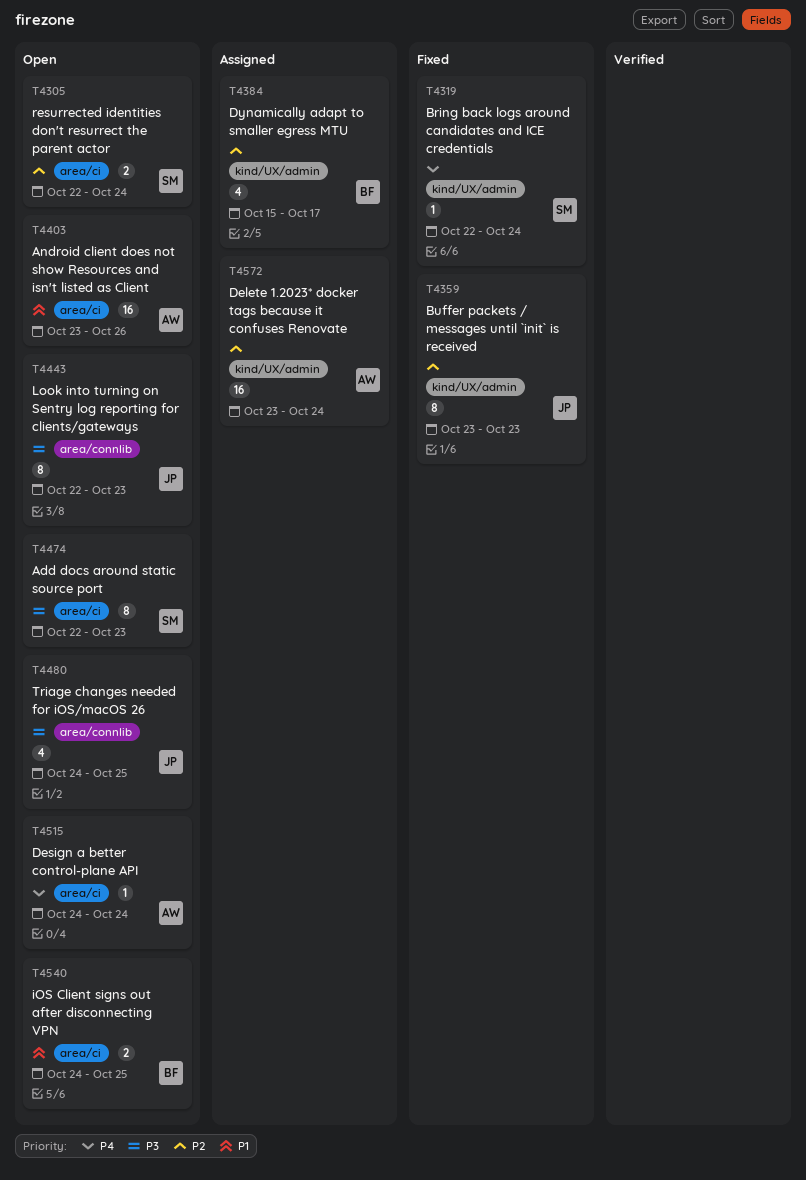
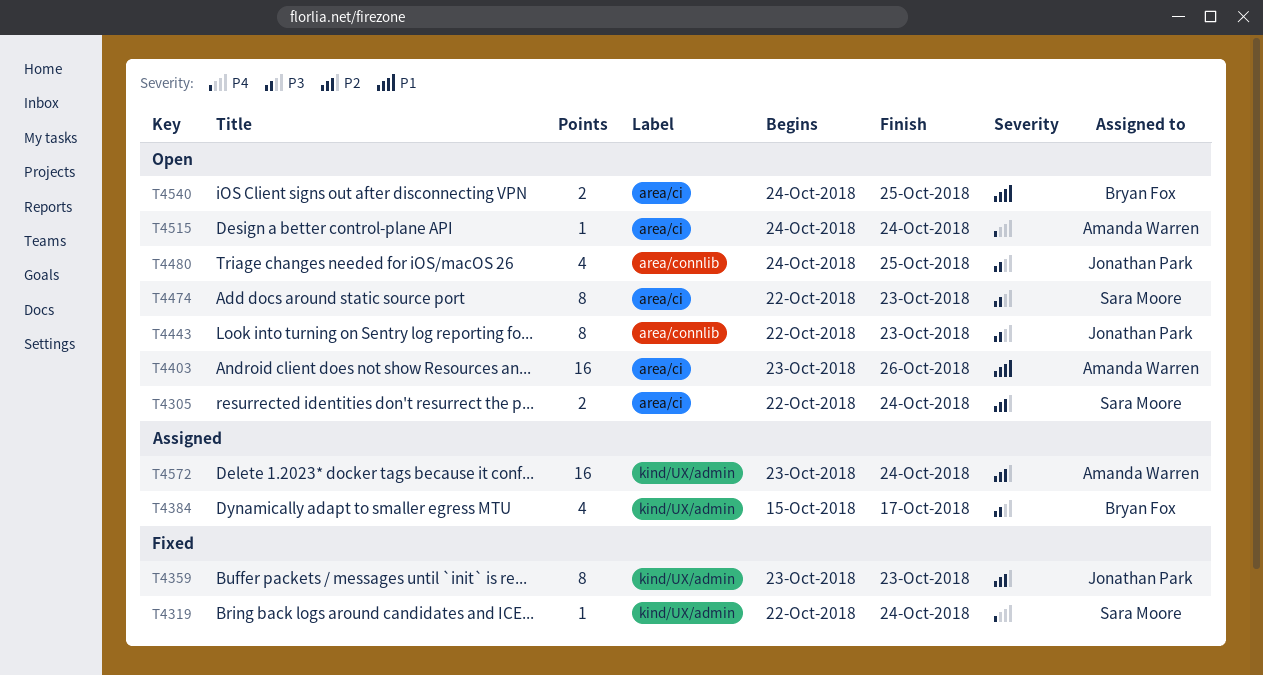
T4384, priority: P2 -> P3

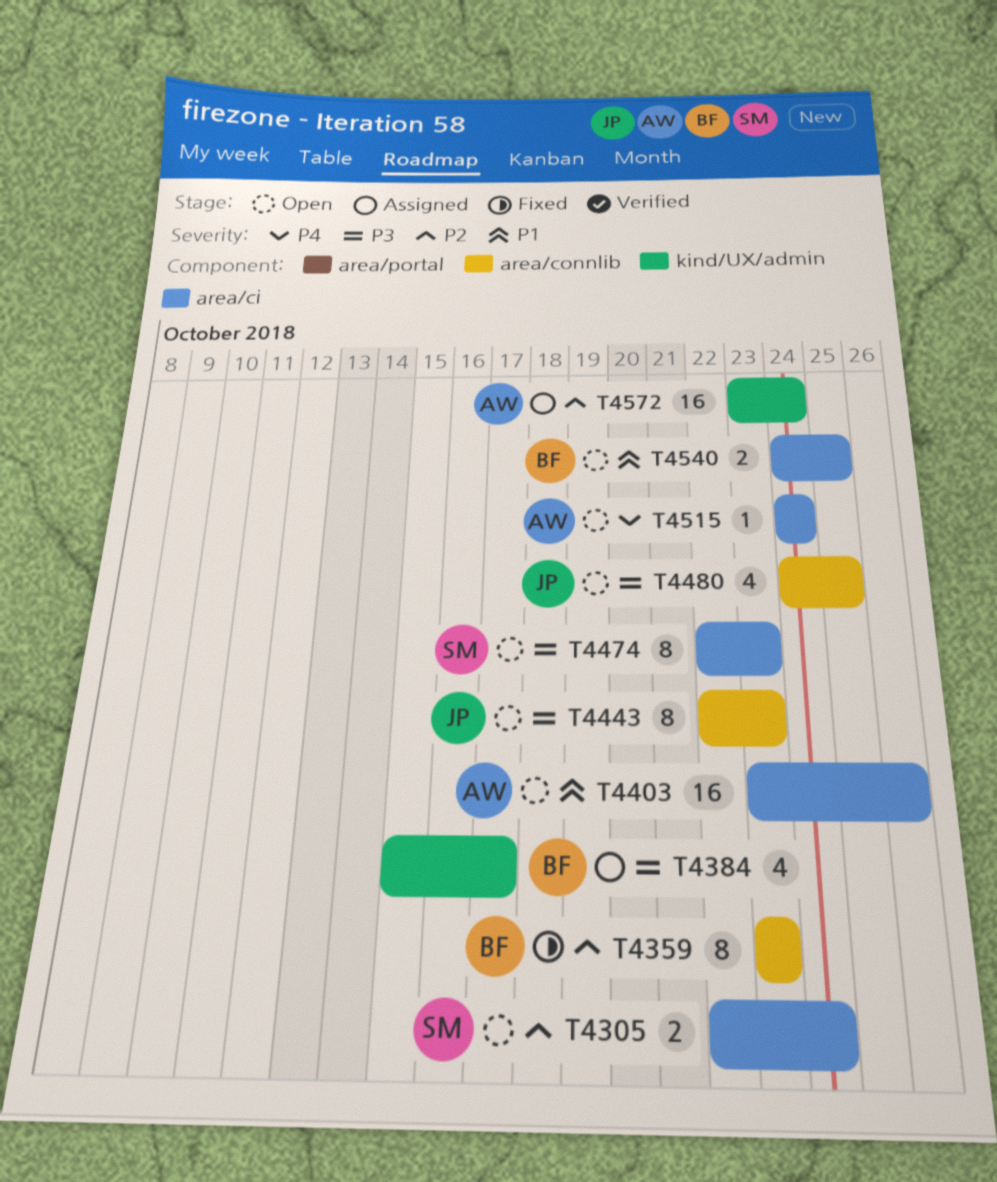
T4319: present -> none
T4359, owner: Jonathan Park -> Bryan Fox
T4359, label: kind/UX/admin -> area/connlib

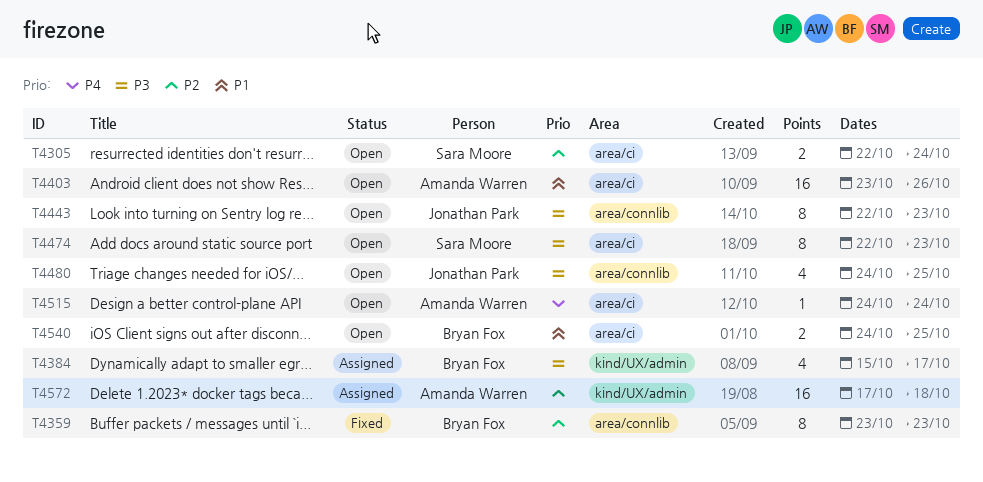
T4572, start: Oct 23 -> Oct 17
T4572, due: Oct 24 -> Oct 18

